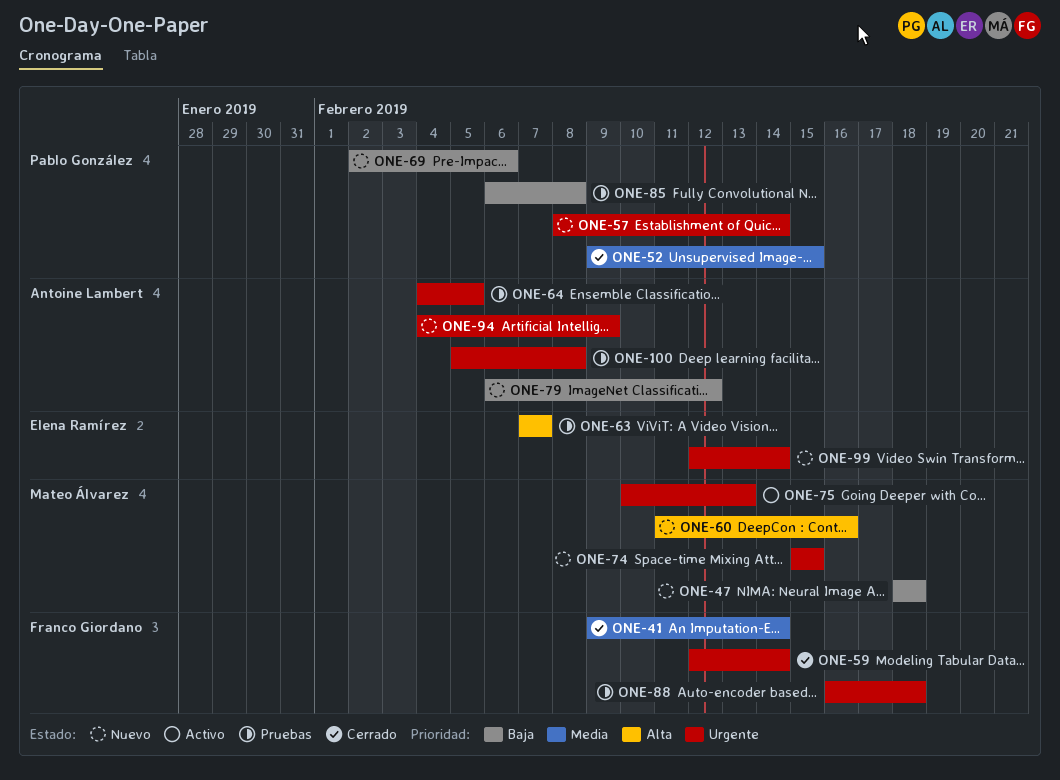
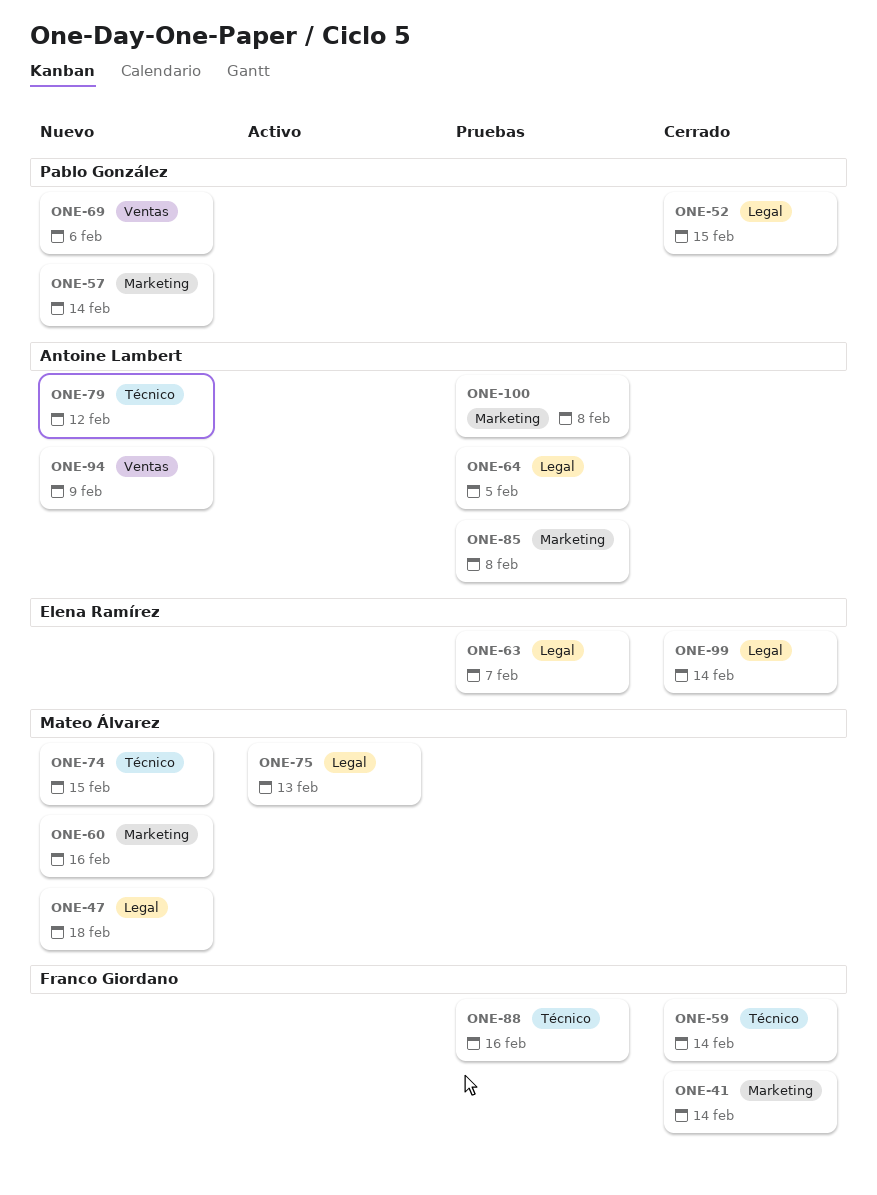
ONE-85, owner: Pablo González -> Antoine Lambert
ONE-88, due: Feb 18 -> Feb 16
ONE-99, status: Nuevo -> Cerrado

